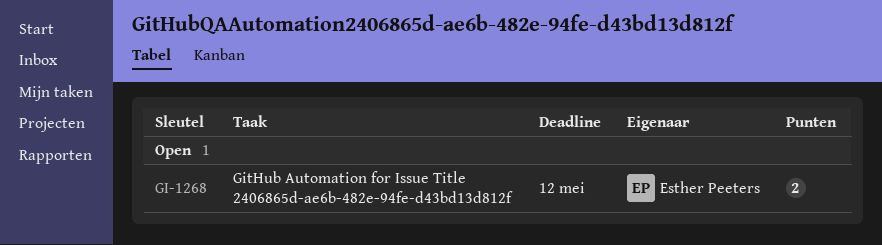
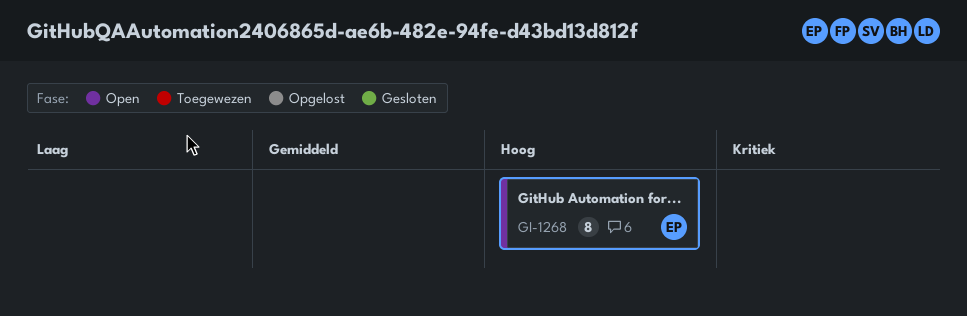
GI-1268, estimate: 2 -> 8

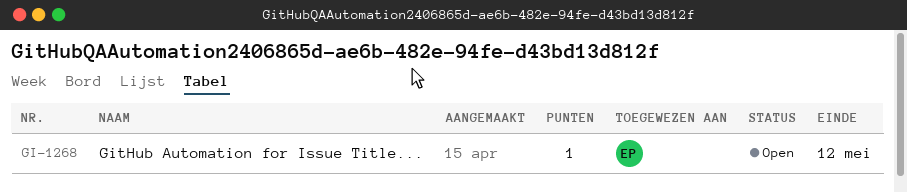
GI-1268, estimate: 8 -> 1

